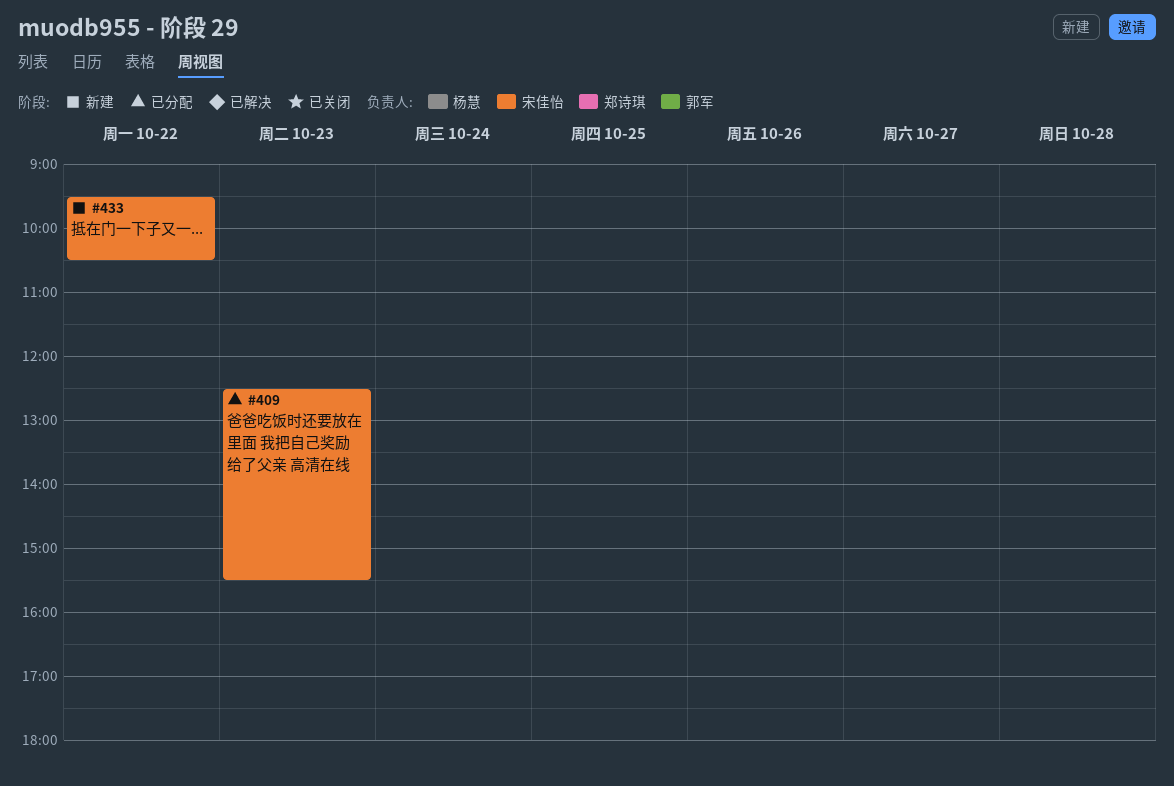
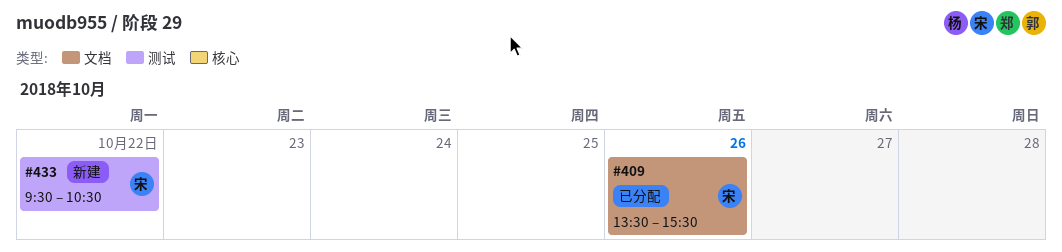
#409, day: Oct 23 -> Oct 26
#409, begins: 12:30 -> 13:30

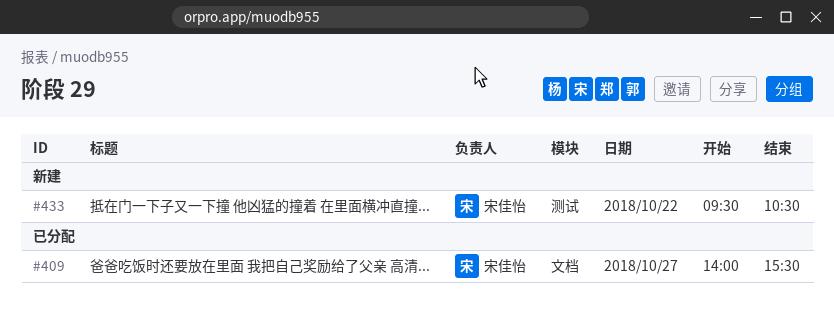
#409, day: Oct 26 -> Oct 27
#409, begins: 13:30 -> 14:00

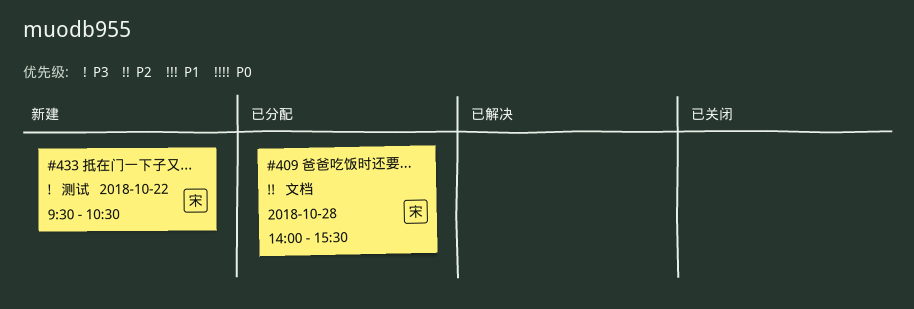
#409, day: Oct 27 -> Oct 28

